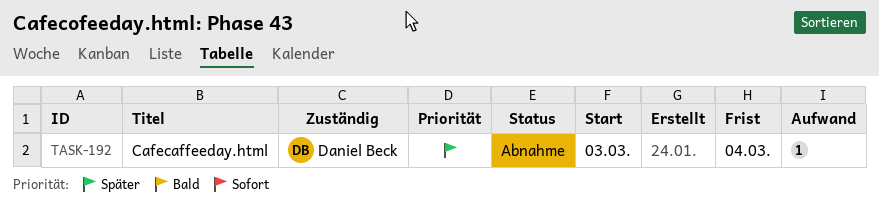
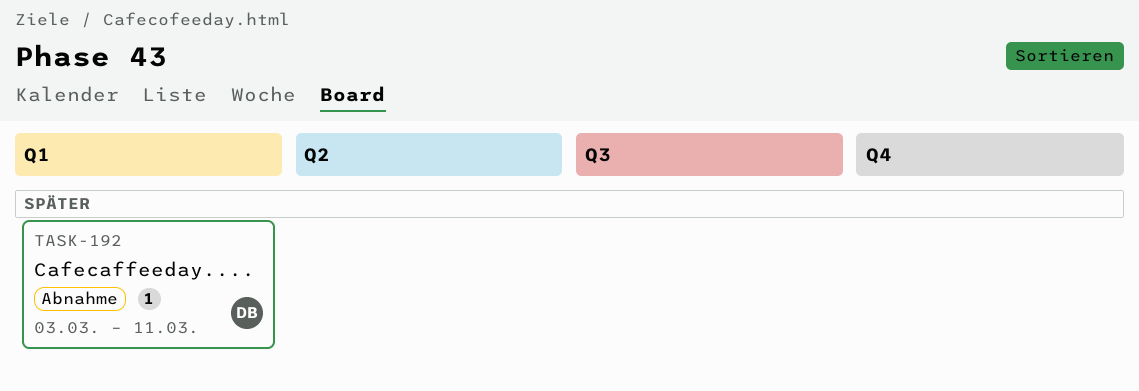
TASK-192, due: Mar 4 -> Mar 11

